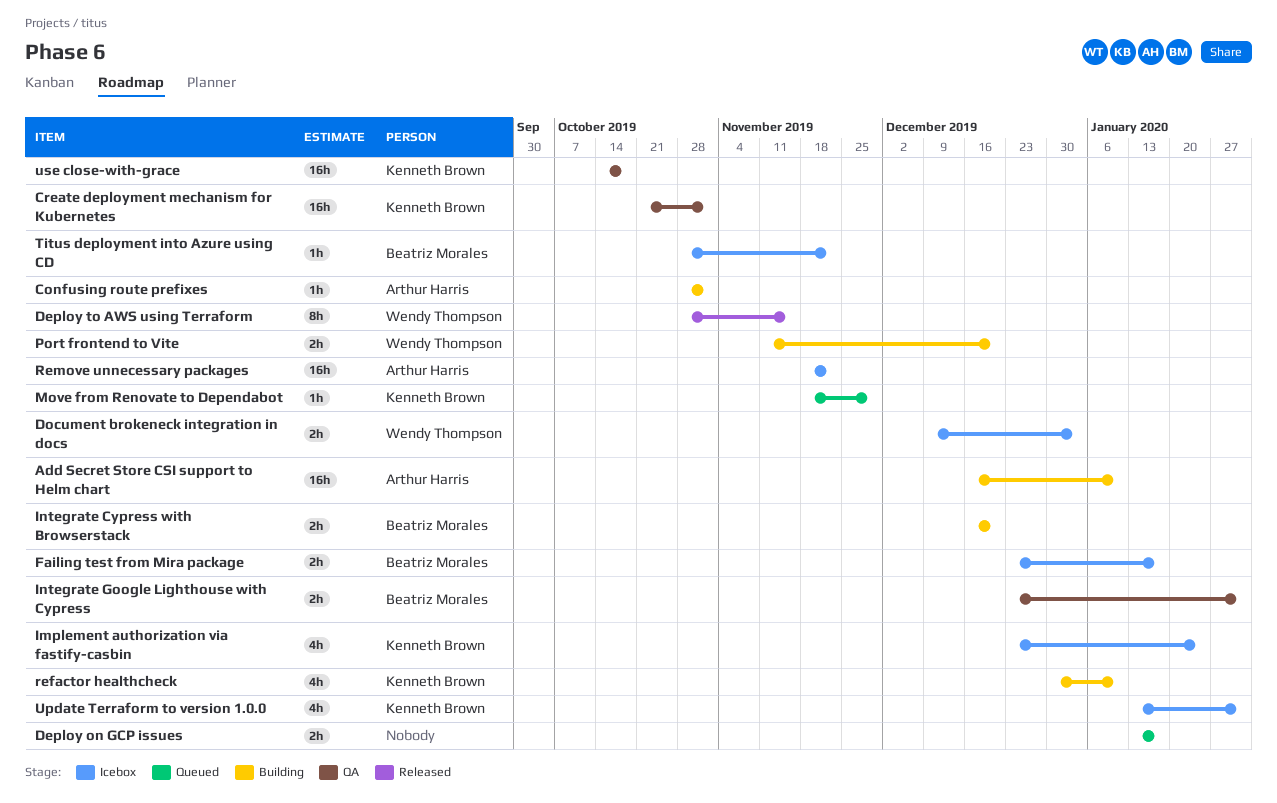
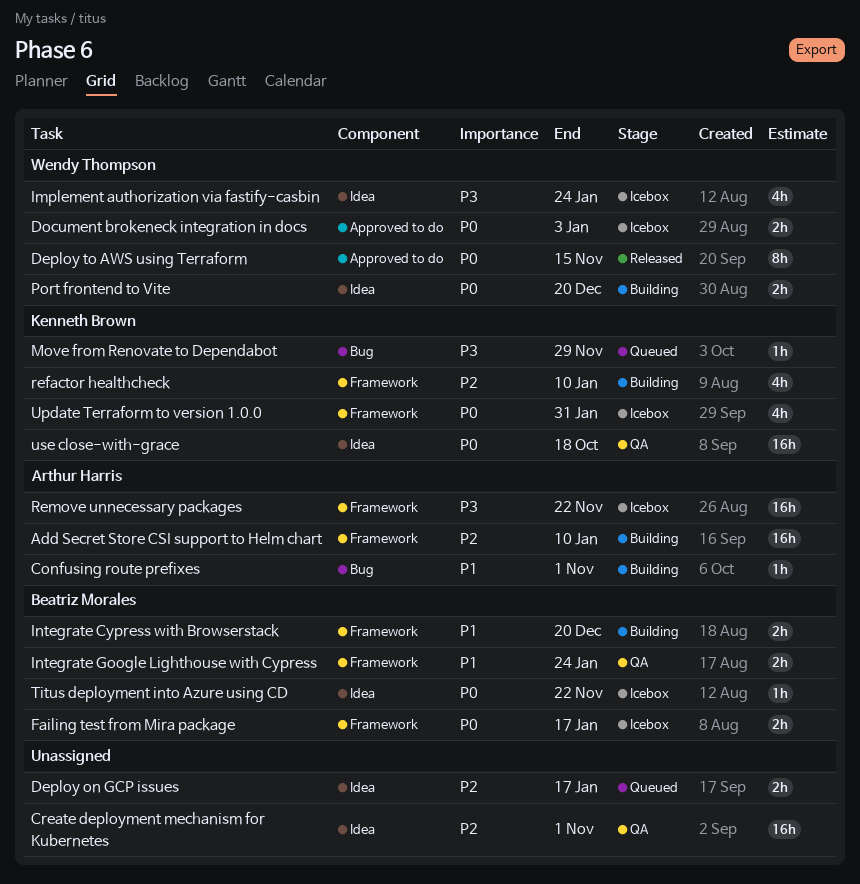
Create deployment mechanism for Kubernetes, owner: Kenneth Brown -> none
Implement authorization via fastify-casbin, owner: Kenneth Brown -> Wendy Thompson
Integrate Google Lighthouse with Cypress, due: Jan 31 -> Jan 24

